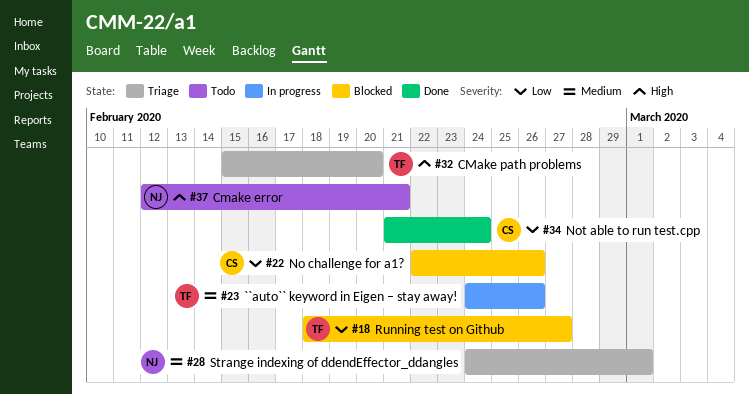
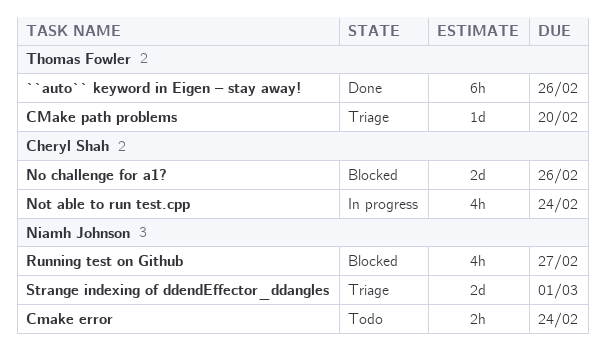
``auto`` keyword in Eigen – stay away!, status: In progress -> Done
Cmake error, due: Feb 21 -> Feb 24
Not able to run test.cpp, status: Done -> In progress
Running test on Github, owner: Thomas Fowler -> Niamh Johnson

